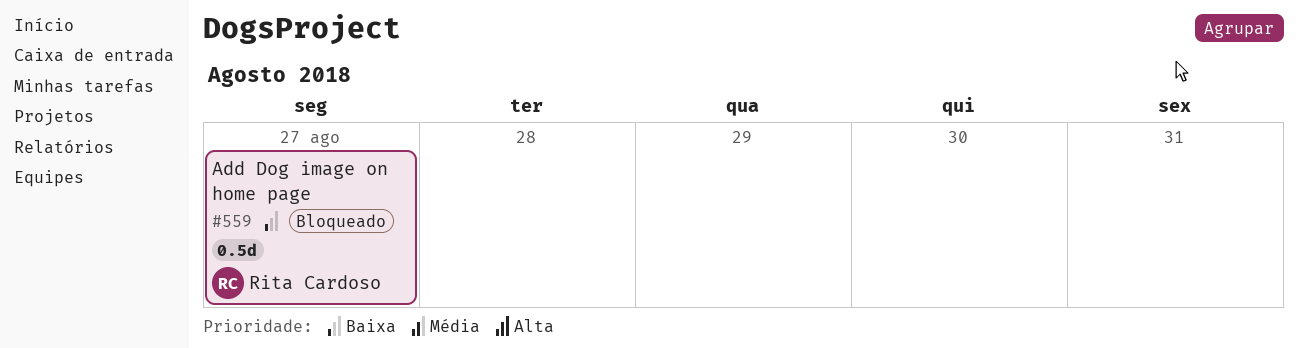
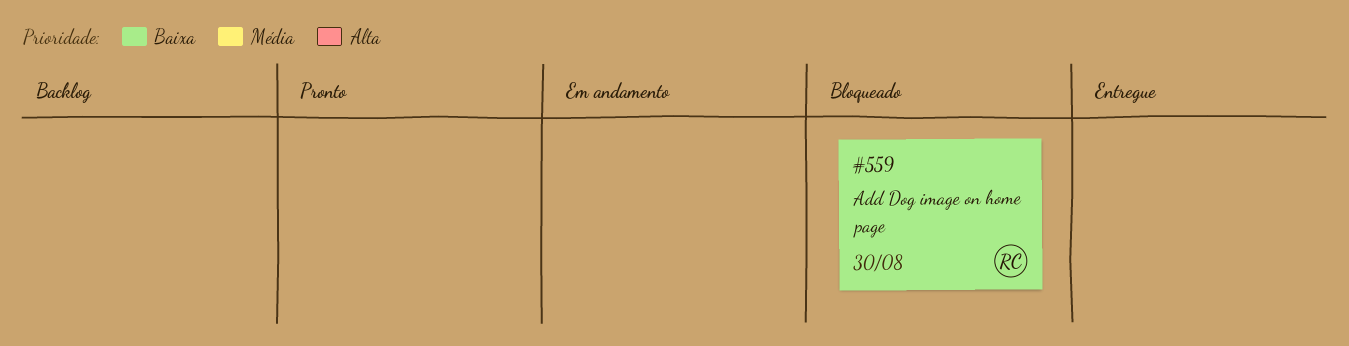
#559, due: Aug 27 -> Aug 30

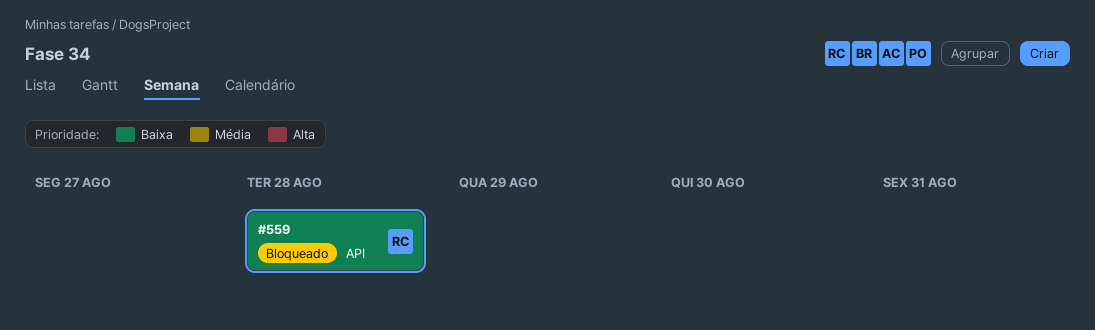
#559, due: Aug 30 -> Aug 28

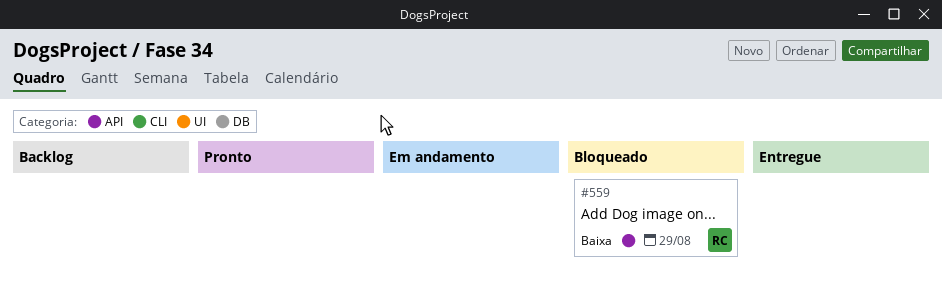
#559, due: Aug 28 -> Aug 29

